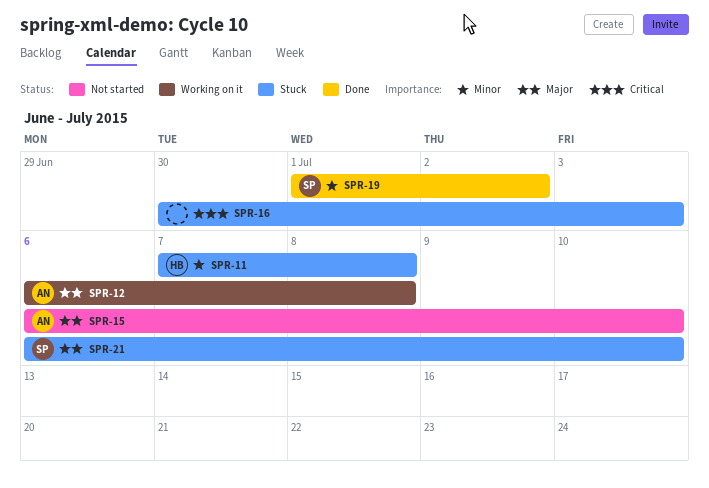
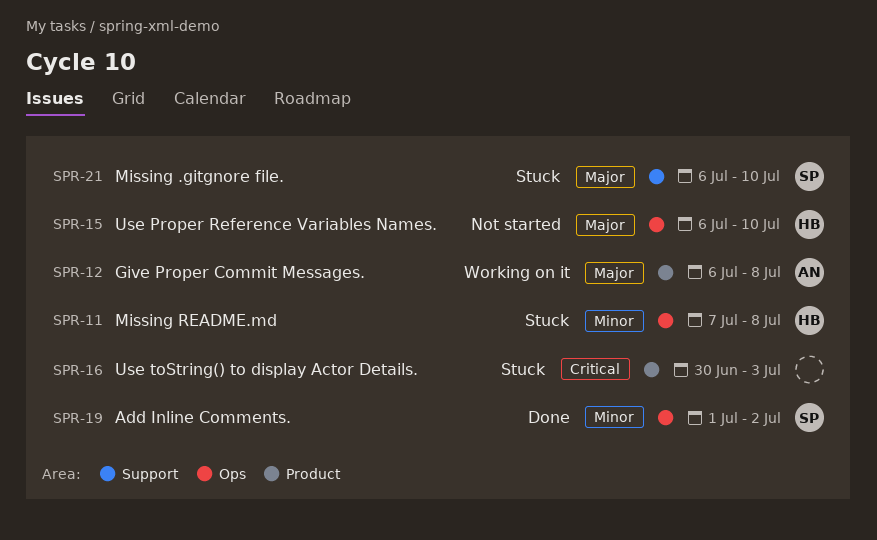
SPR-15, owner: AN -> HB

